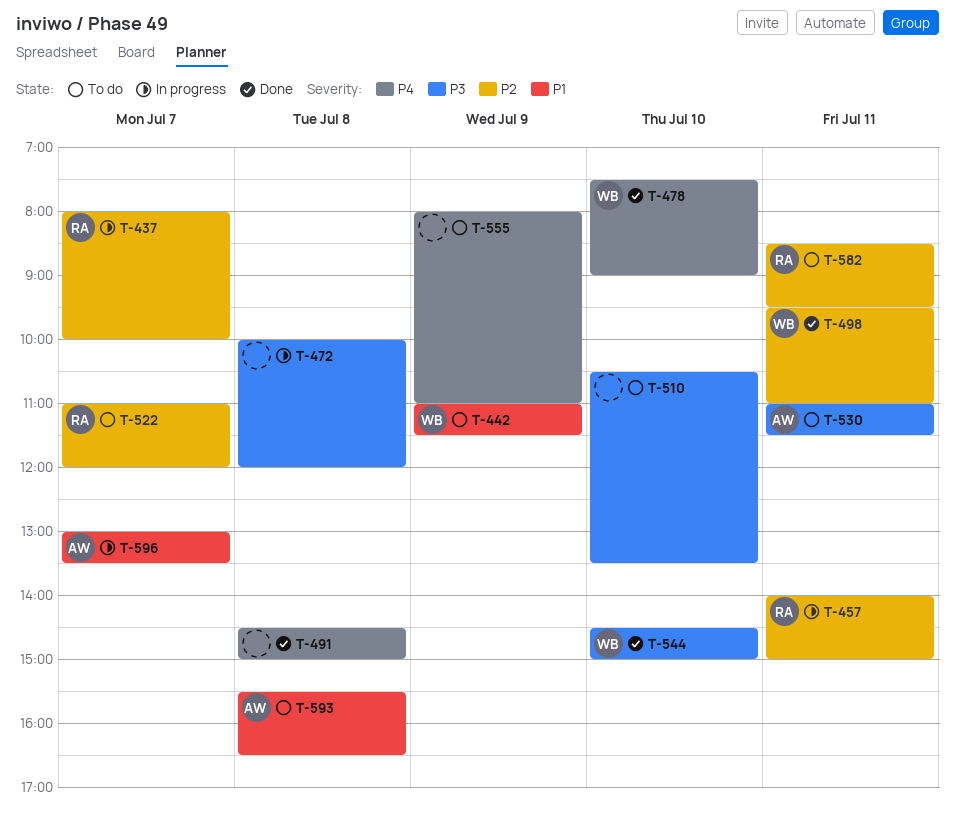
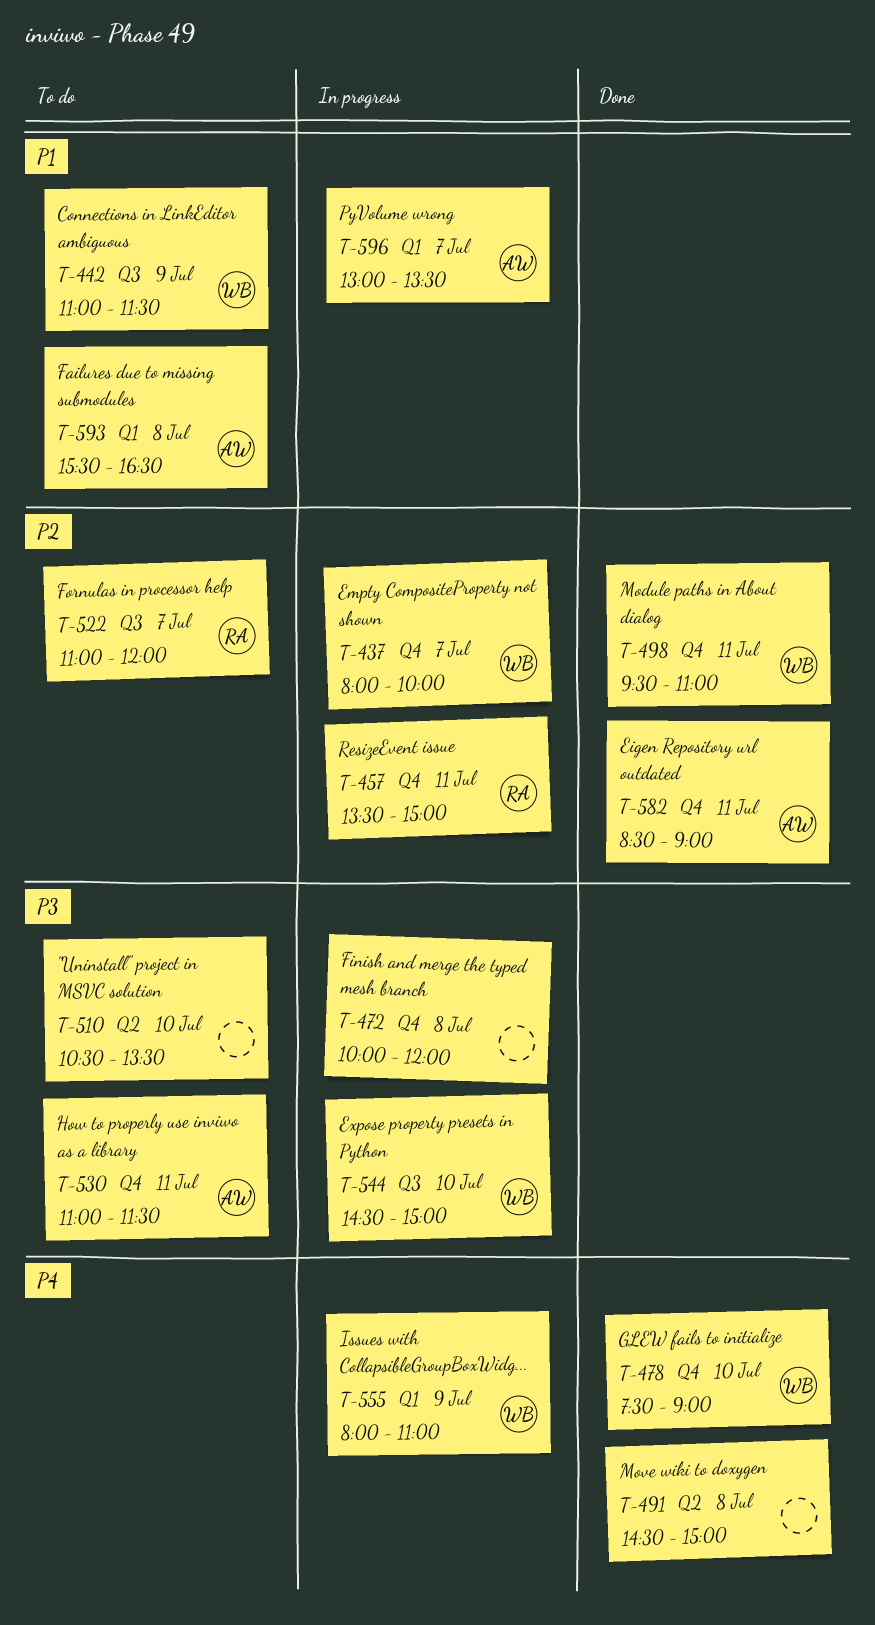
T-437, owner: RA -> WB
T-457, begins: 14:00 -> 13:30
T-544, status: Done -> In progress
T-555, status: To do -> In progress
T-555, owner: none -> WB
T-582, status: To do -> Done
T-582, owner: RA -> AW
T-582, ends: 09:30 -> 09:00

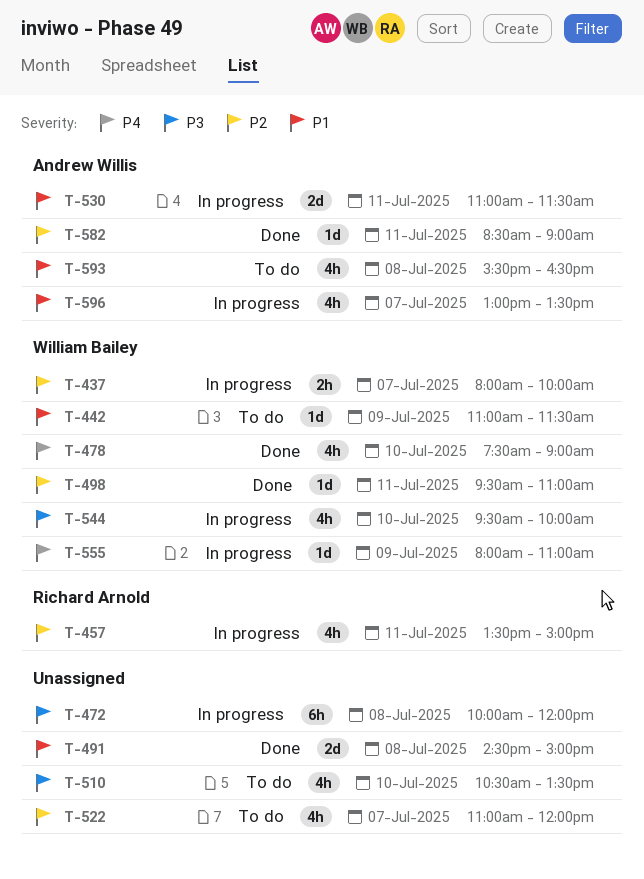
T-491, priority: P4 -> P1
T-522, owner: Richard Arnold -> none
T-530, status: To do -> In progress
T-530, priority: P3 -> P1
T-544, begins: 14:30 -> 09:30
T-544, ends: 15:00 -> 10:00

